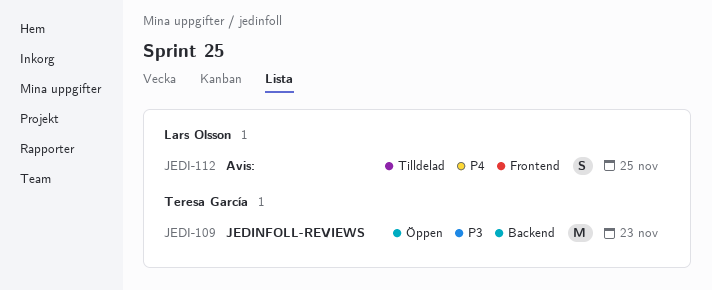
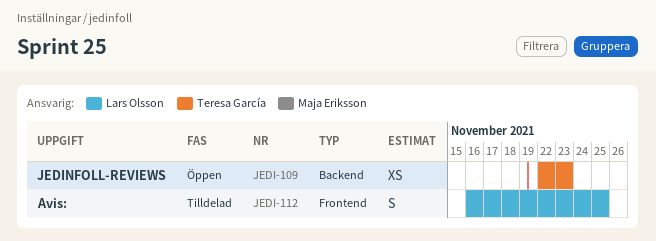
JEDI-109, estimate: M -> XS

